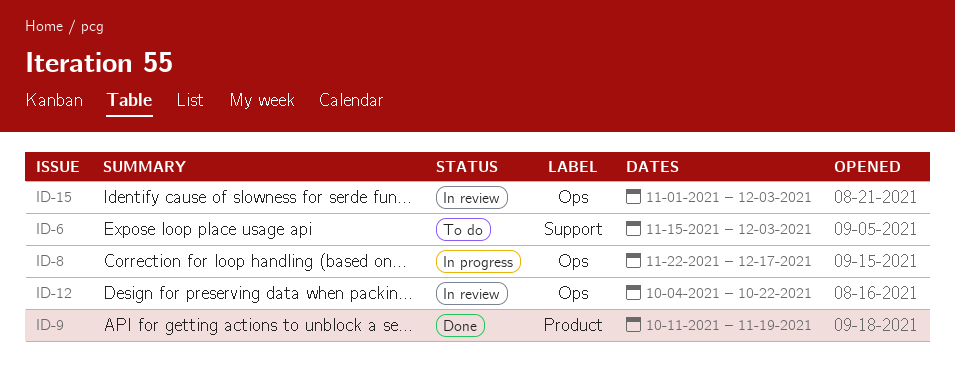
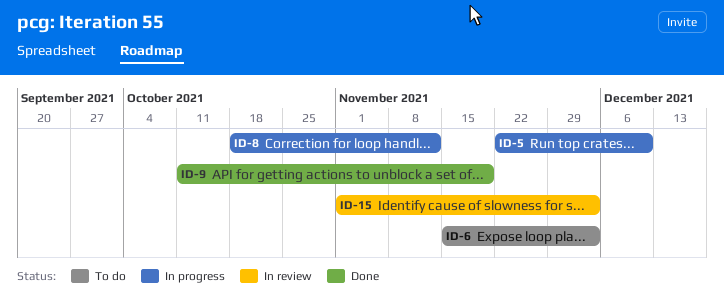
ID-5: none -> present
ID-8, start: Nov 22 -> Oct 18
ID-8, due: Dec 17 -> Nov 12
ID-12: present -> none

